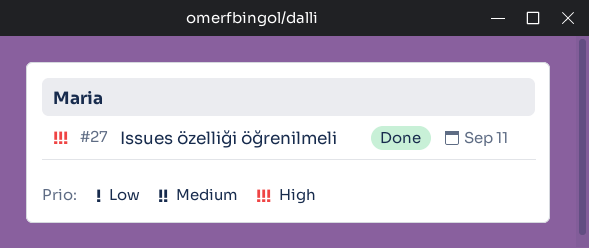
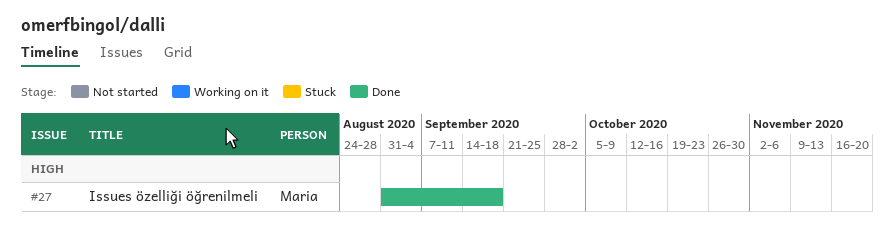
#27, due: Sep 11 -> Sep 18

